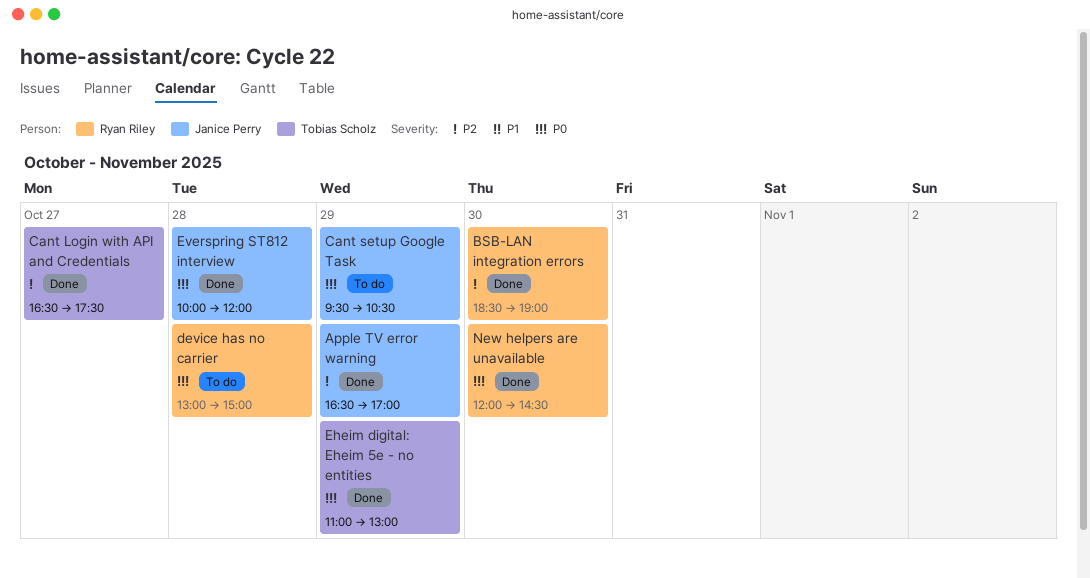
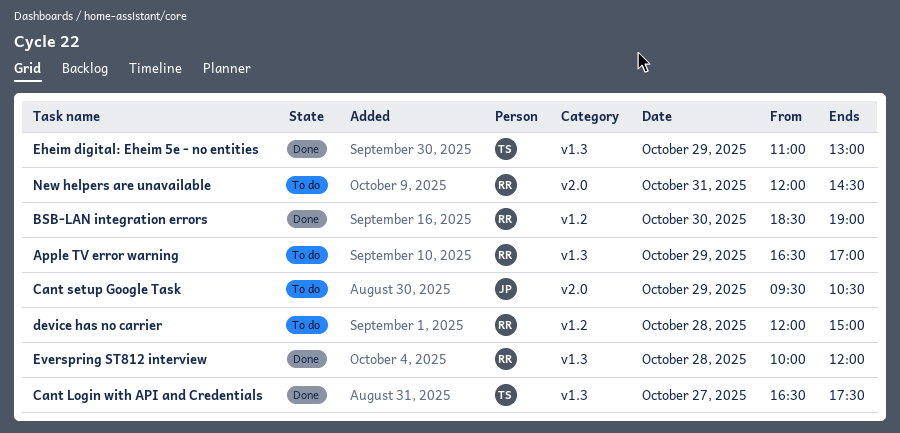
Apple TV error warning, status: Done -> To do
Apple TV error warning, owner: Janice Perry -> Ryan Riley
device has no carrier, begins: 13:00 -> 12:00
Everspring ST812 interview, owner: Janice Perry -> Ryan Riley
New helpers are unavailable, status: Done -> To do
New helpers are unavailable, day: Oct 30 -> Oct 31

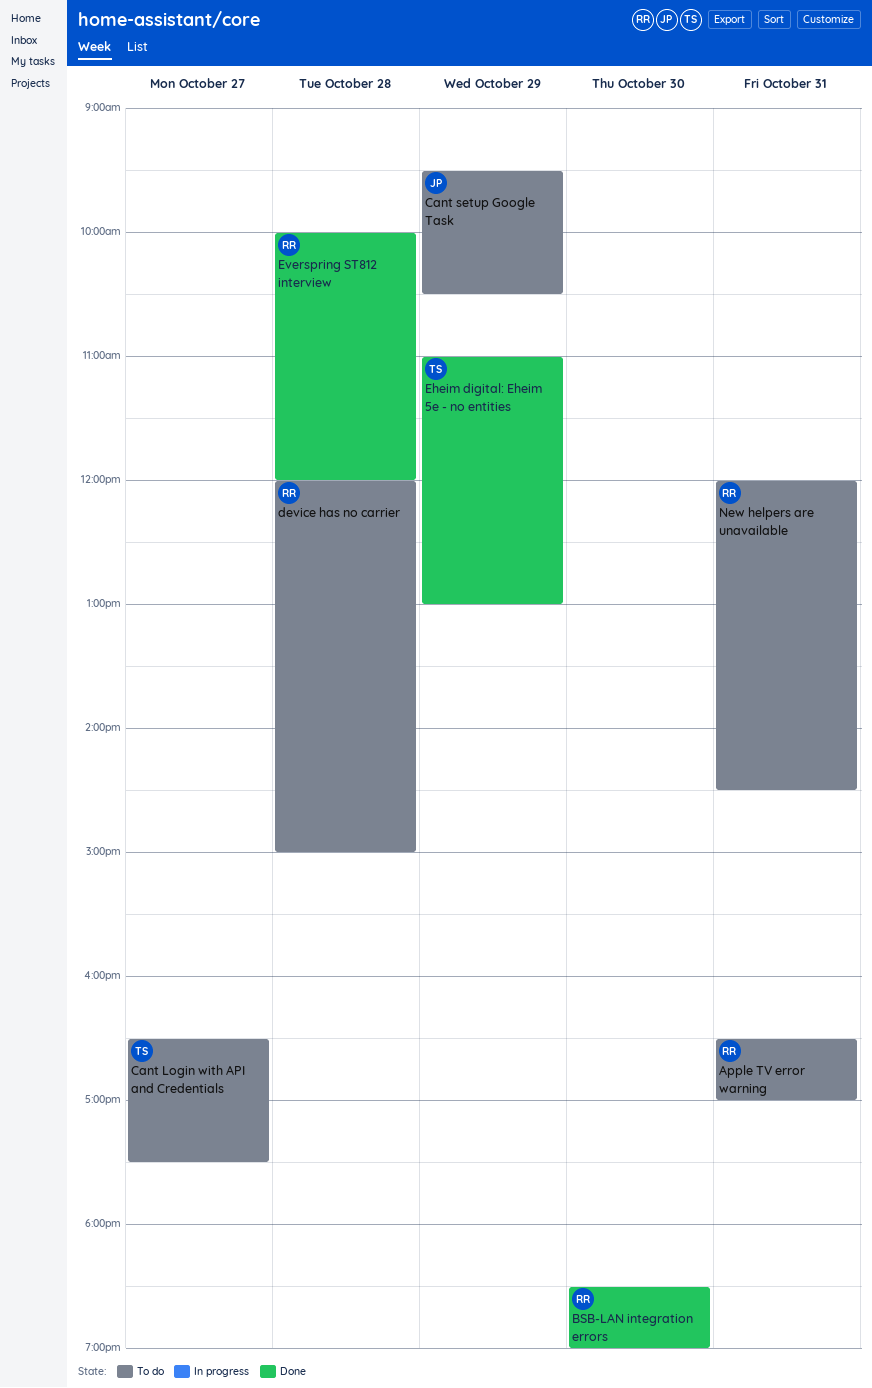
Apple TV error warning, day: Oct 29 -> Oct 31
Cant Login with API and Credentials, status: Done -> To do

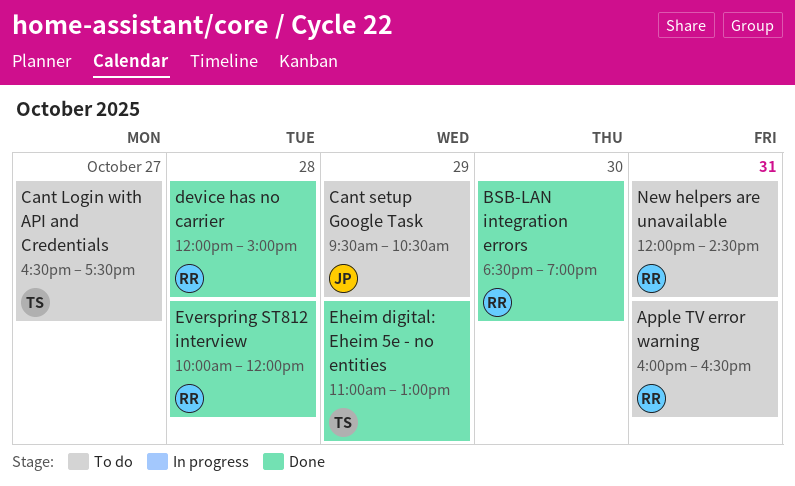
Apple TV error warning, begins: 16:30 -> 16:00
Apple TV error warning, ends: 17:00 -> 16:30
device has no carrier, status: To do -> Done

